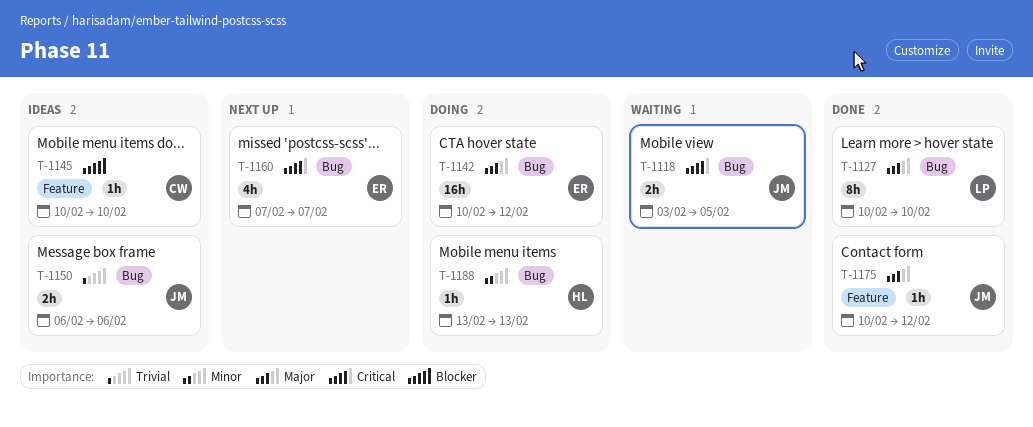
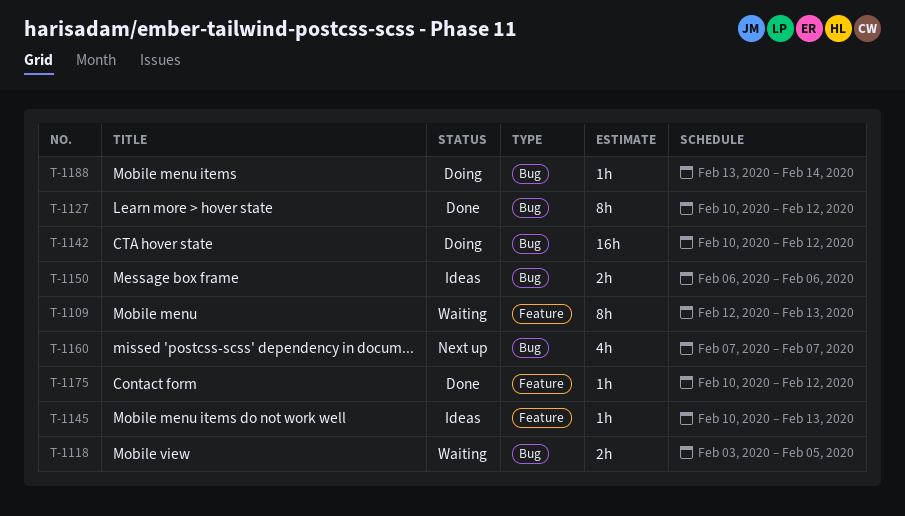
T-1109: none -> present
T-1127, due: Feb 10 -> Feb 12
T-1145, due: Feb 10 -> Feb 13
T-1188, due: Feb 13 -> Feb 14

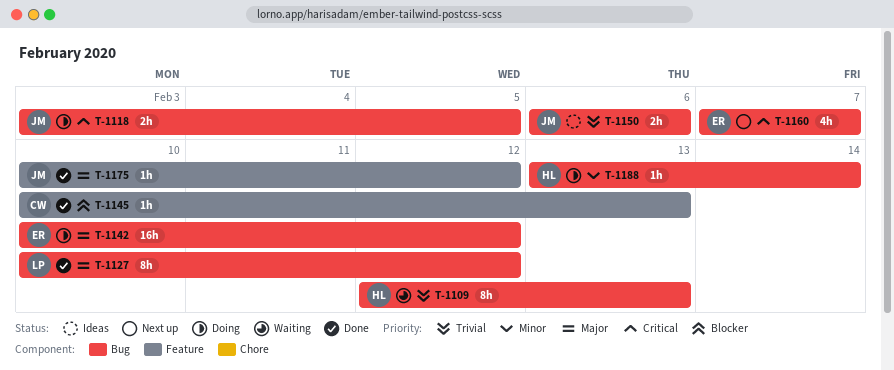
T-1109, label: Feature -> Bug
T-1118, status: Waiting -> Doing
T-1145, status: Ideas -> Done

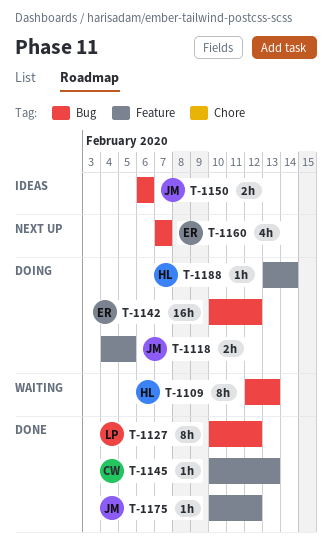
T-1118, label: Bug -> Feature
T-1118, start: Feb 3 -> Feb 4
T-1188, label: Bug -> Feature

